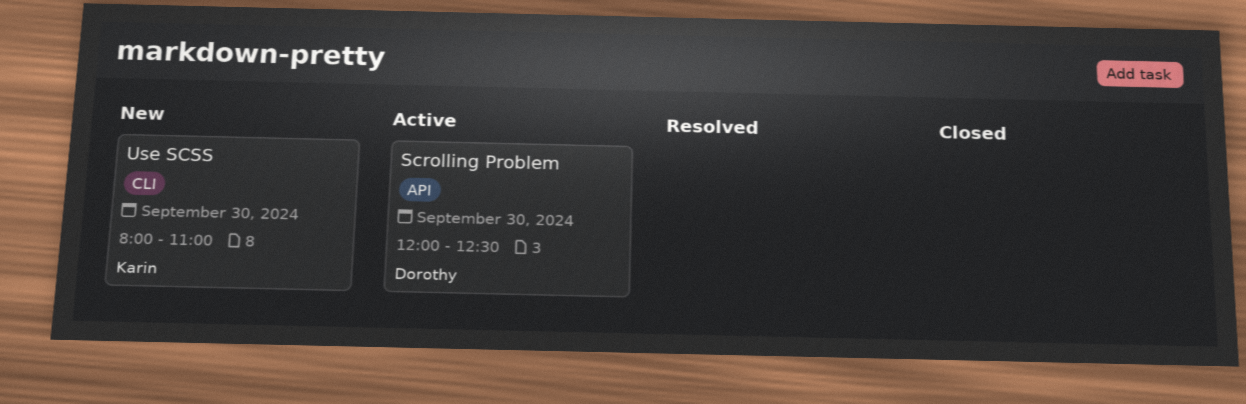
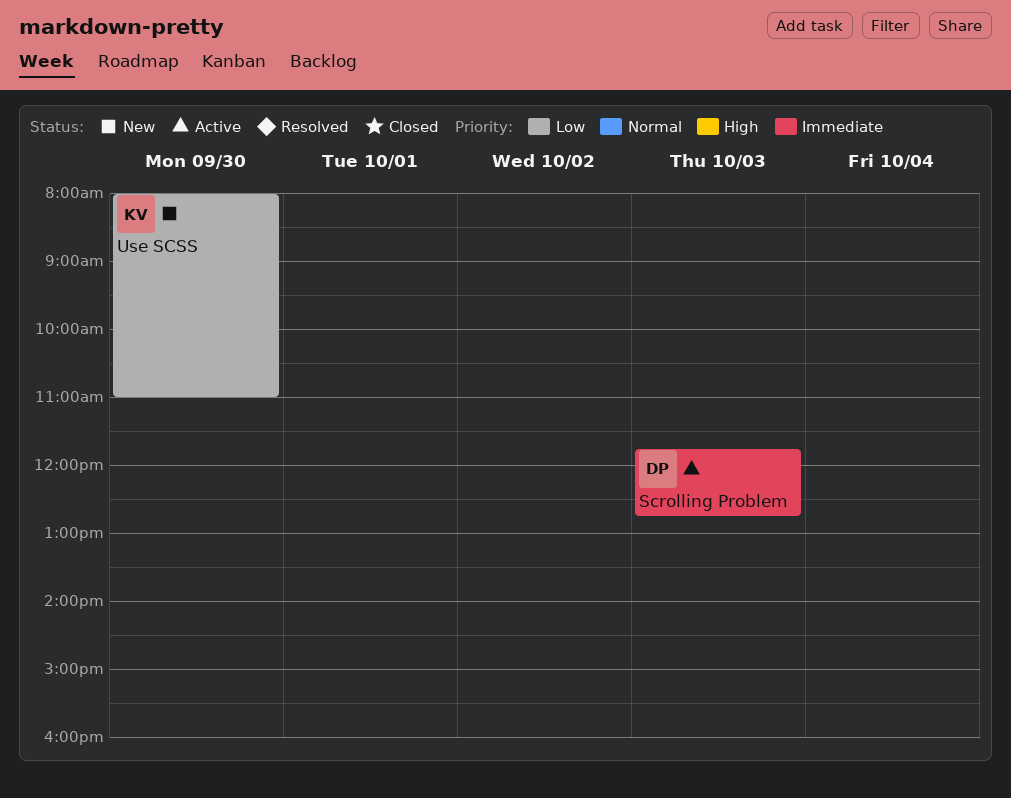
Scrolling Problem, day: Sep 30 -> Oct 3
Scrolling Problem, begins: 12:00 -> 11:45
Scrolling Problem, ends: 12:30 -> 12:45

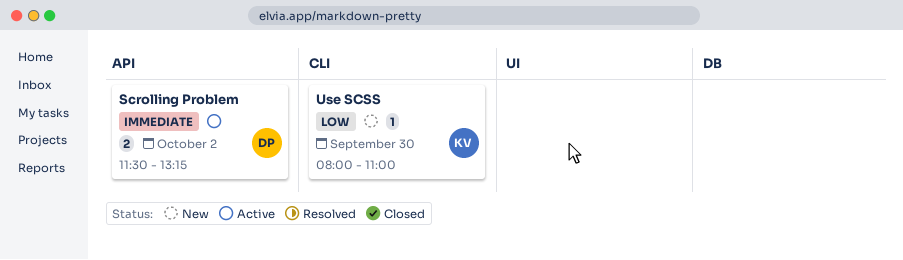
Scrolling Problem, day: Oct 3 -> Oct 2
Scrolling Problem, begins: 11:45 -> 11:30
Scrolling Problem, ends: 12:45 -> 13:15

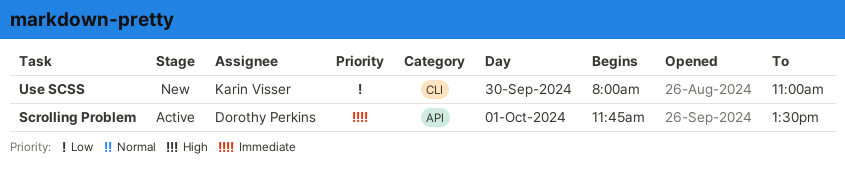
Scrolling Problem, day: Oct 2 -> Oct 1
Scrolling Problem, begins: 11:30 -> 11:45
Scrolling Problem, ends: 13:15 -> 13:30

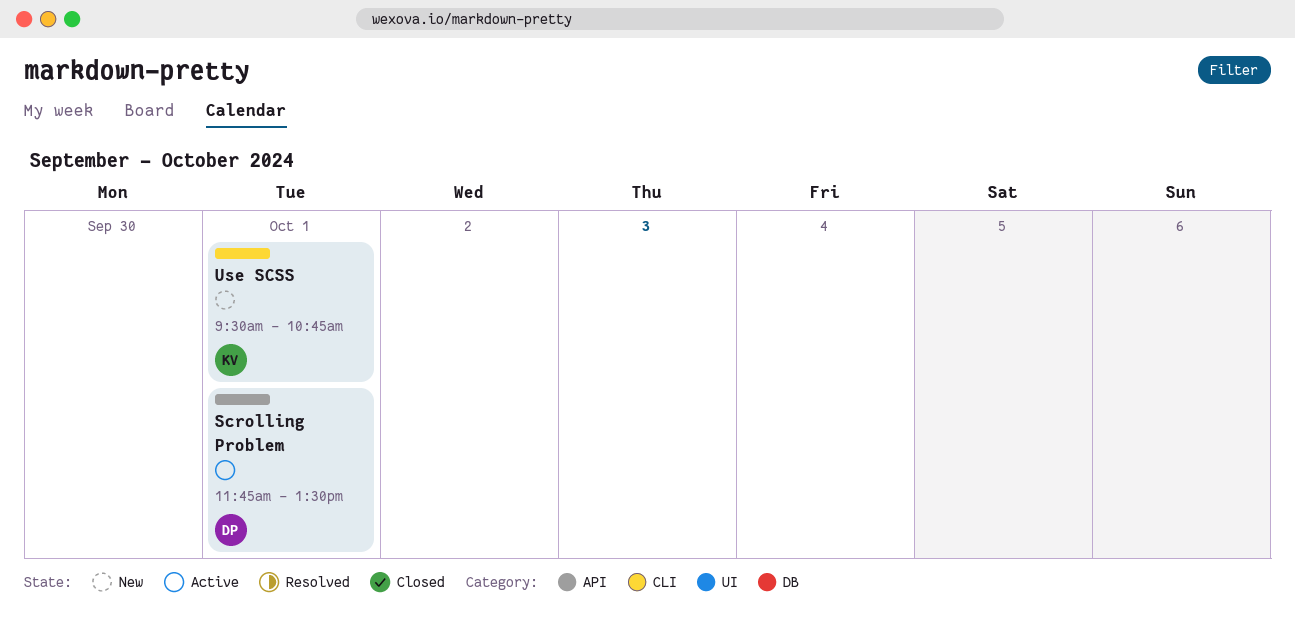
Use SCSS, day: Sep 30 -> Oct 1
Use SCSS, begins: 08:00 -> 09:30
Use SCSS, ends: 11:00 -> 10:45

